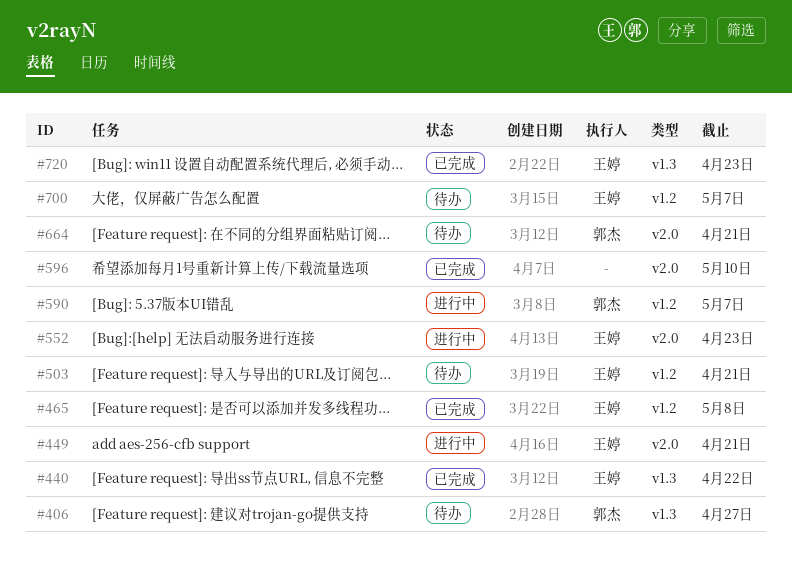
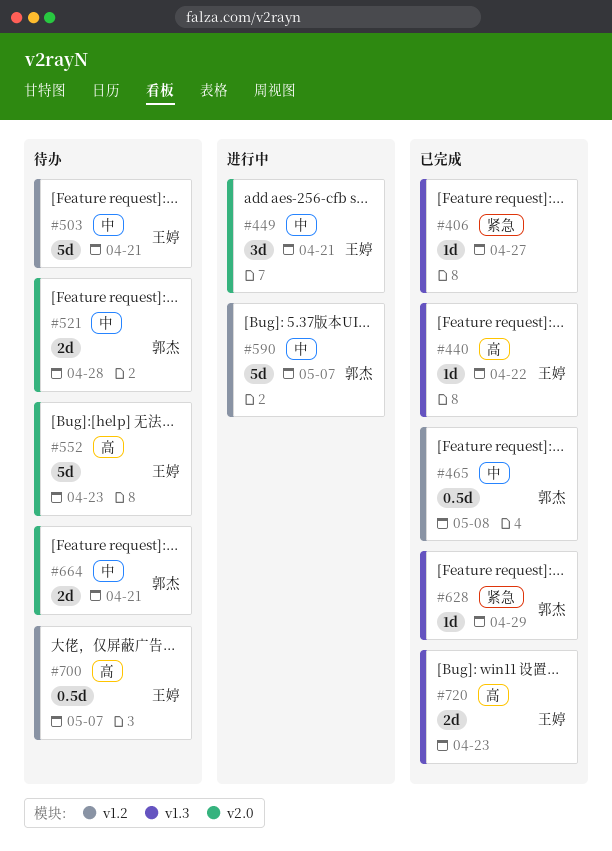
#406, status: 待办 -> 已完成
#406, owner: 郭杰 -> none
#465, owner: 王婷 -> 郭杰
#521: none -> present
#552, status: 进行中 -> 待办
#596: present -> none
#628: none -> present

